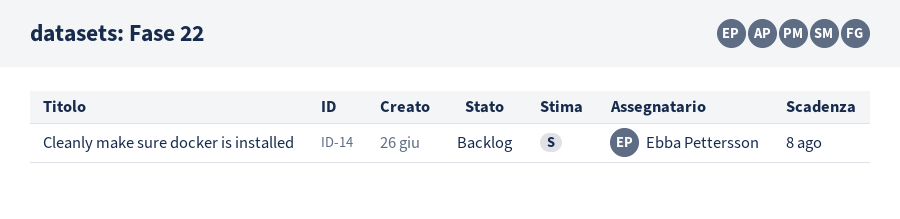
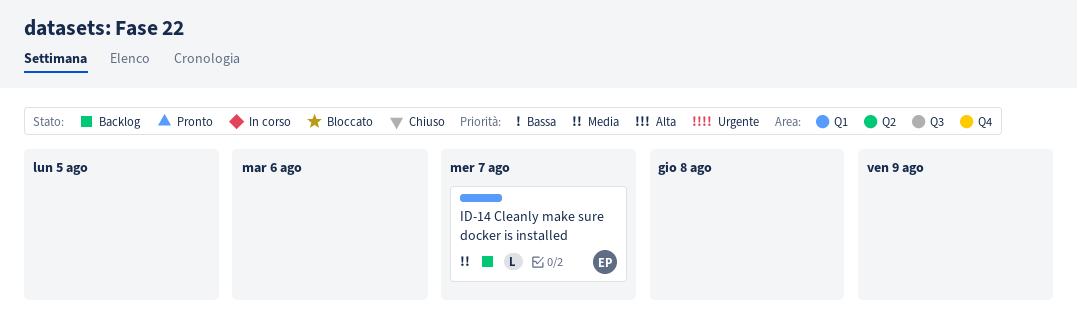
ID-14, estimate: S -> L
ID-14, due: Aug 8 -> Aug 7

